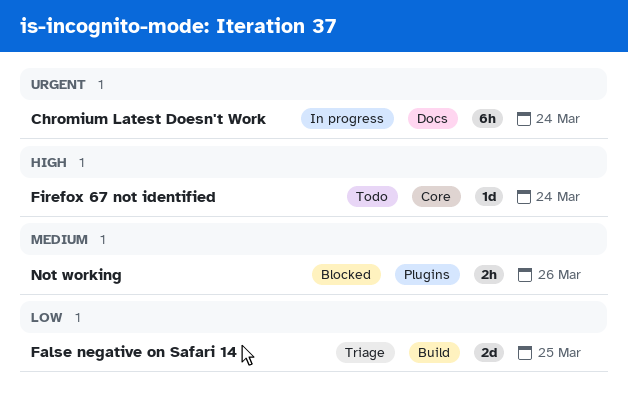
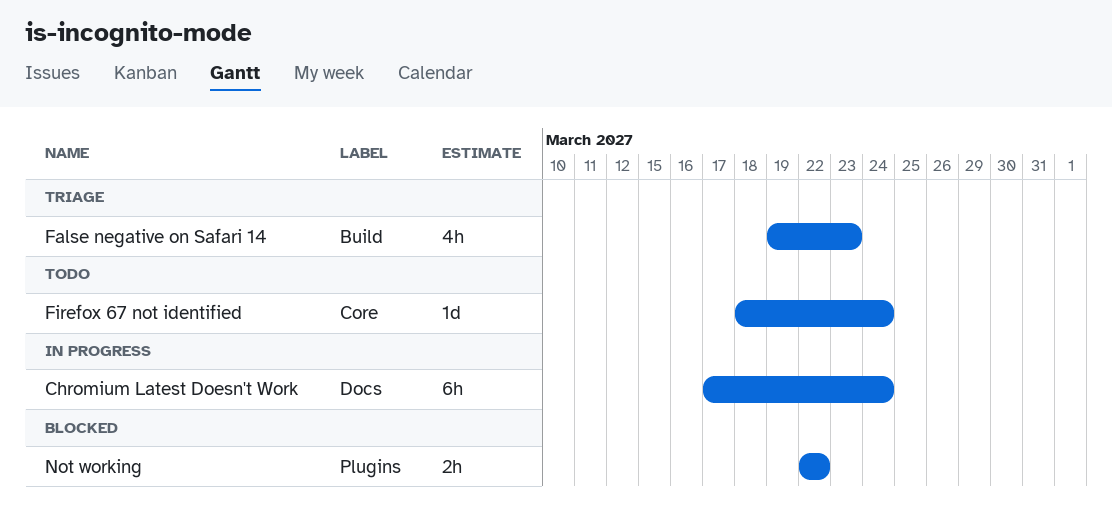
False negative on Safari 14, estimate: 2d -> 4h
False negative on Safari 14, due: Mar 25 -> Mar 23
Not working, due: Mar 26 -> Mar 22

